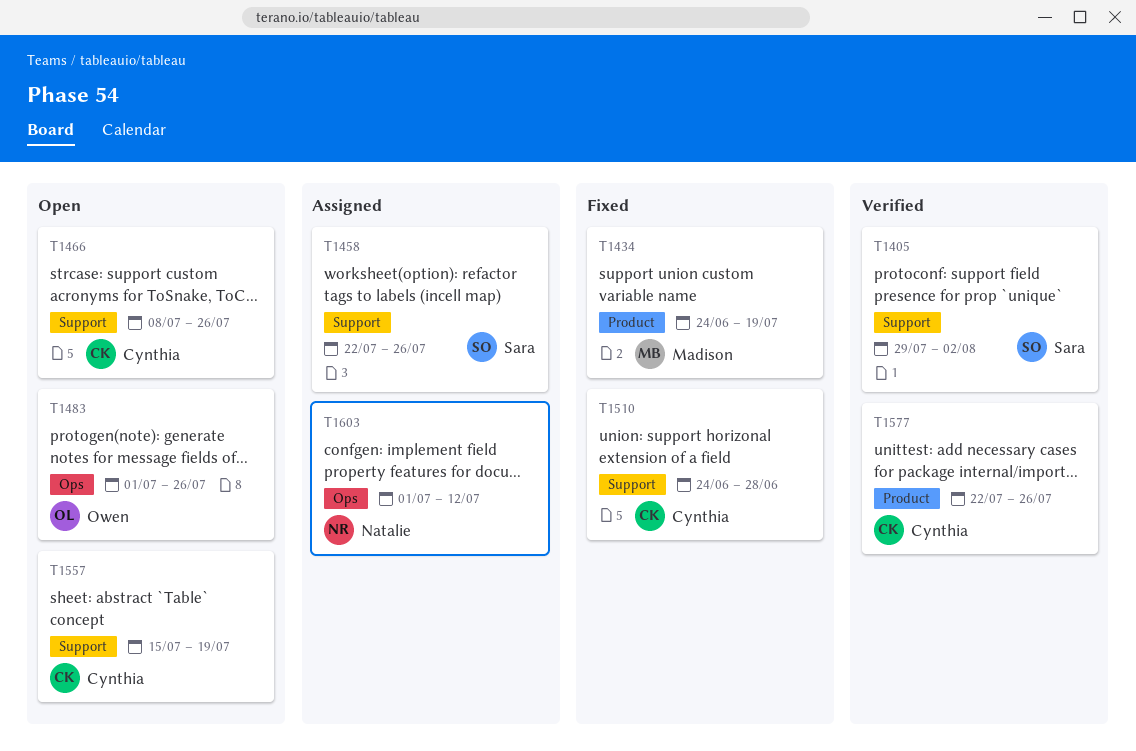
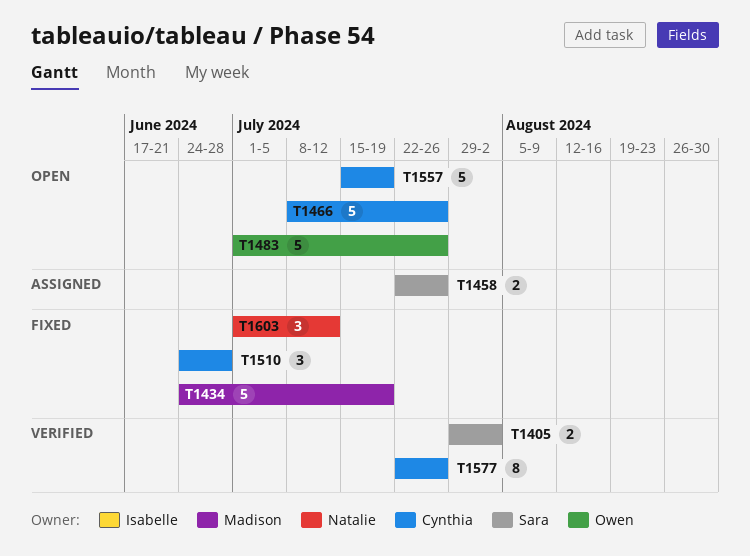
T1603, status: Assigned -> Fixed

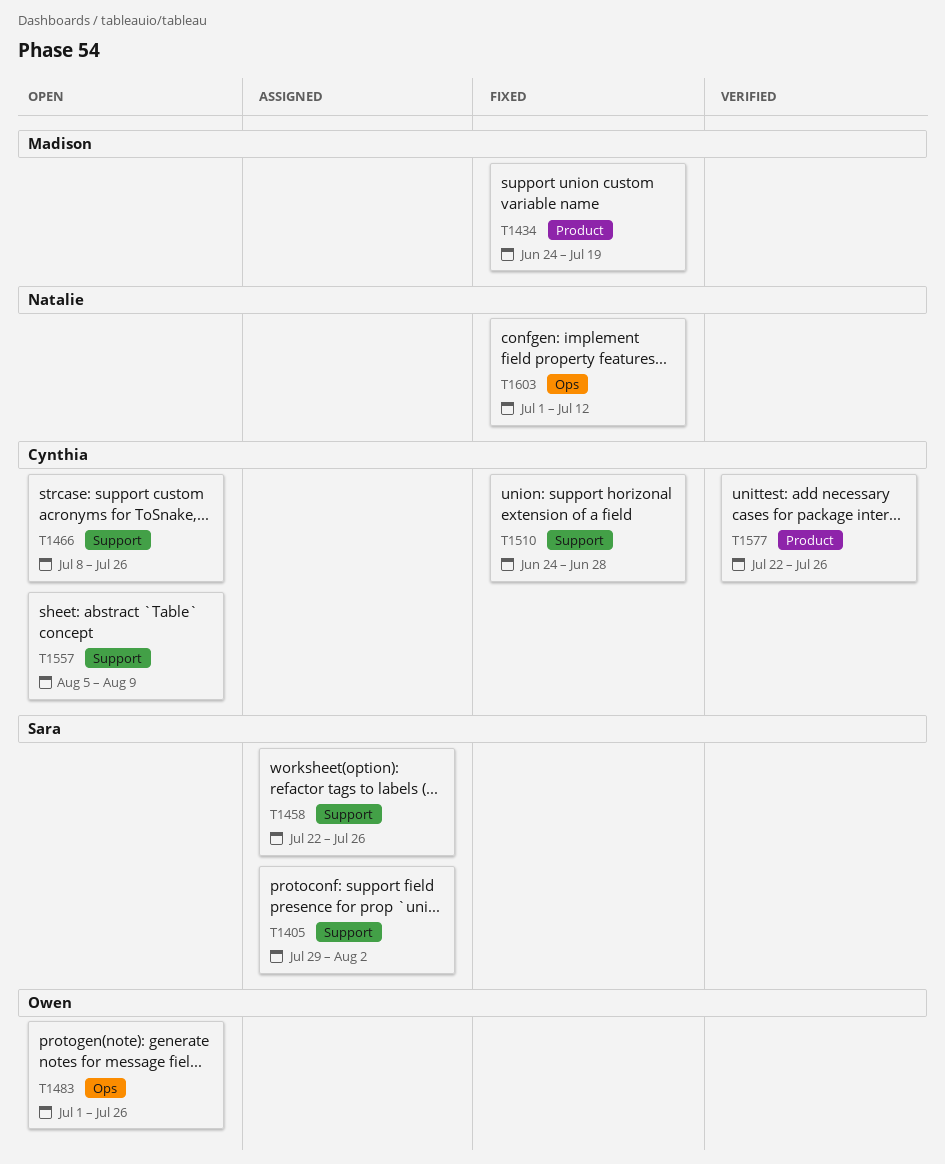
T1405, status: Verified -> Assigned
T1557, start: Jul 15 -> Aug 5
T1557, due: Jul 19 -> Aug 9

